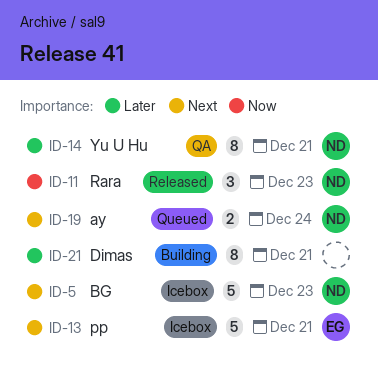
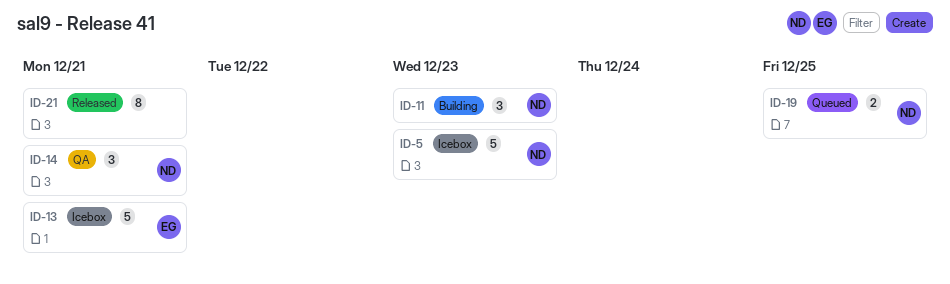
ID-11, status: Released -> Building
ID-14, estimate: 8 -> 3
ID-19, due: Dec 24 -> Dec 25
ID-21, status: Building -> Released

